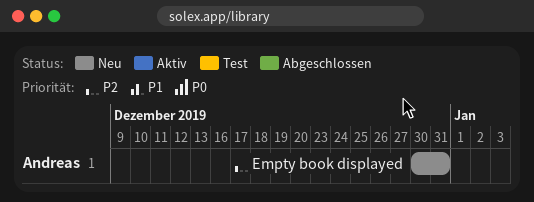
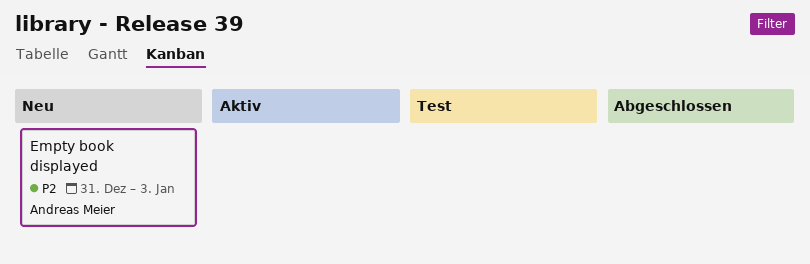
Empty book displayed, start: Dec 30 -> Dec 31
Empty book displayed, due: Dec 31 -> Jan 3

